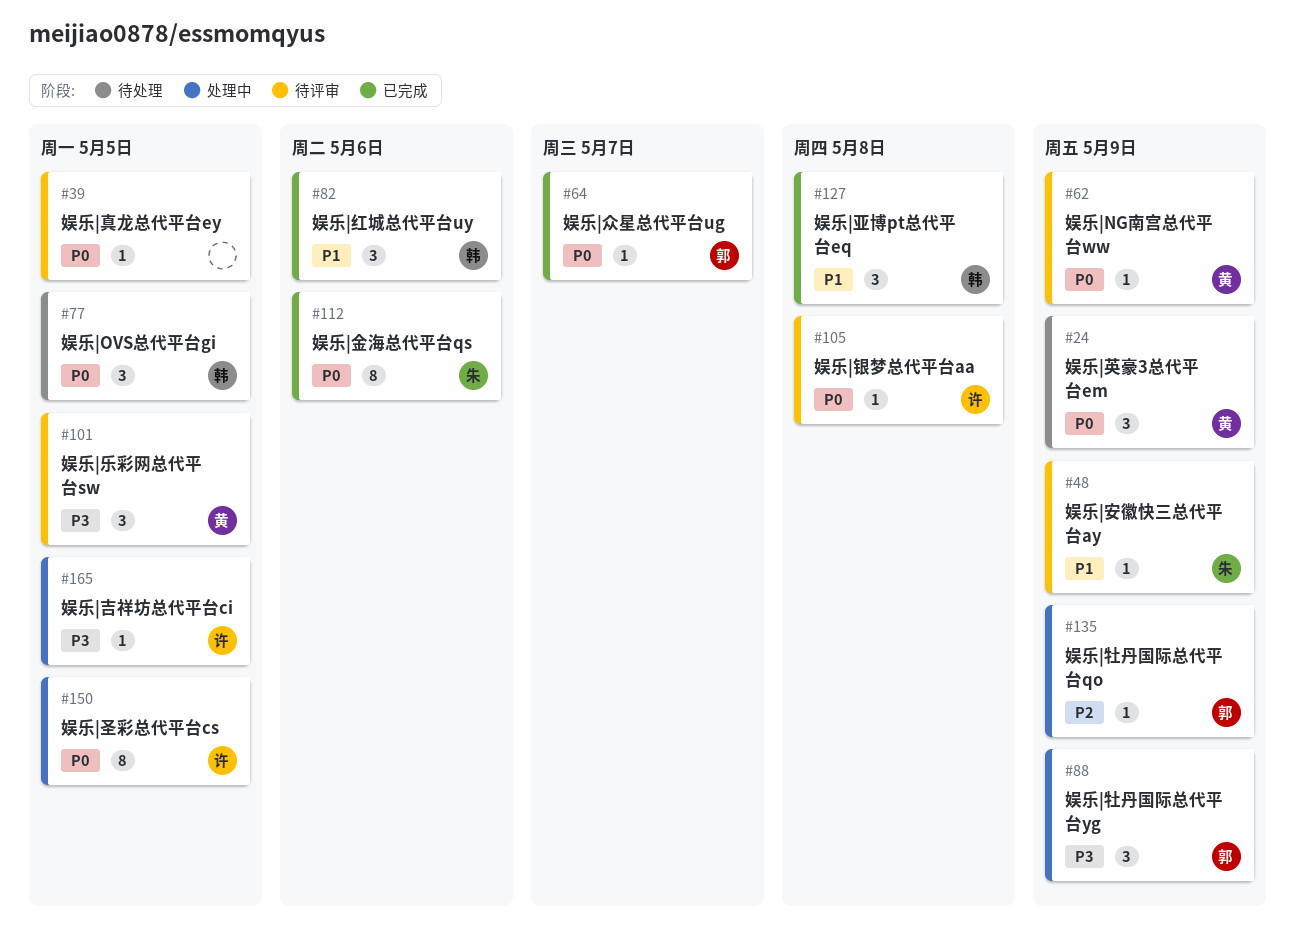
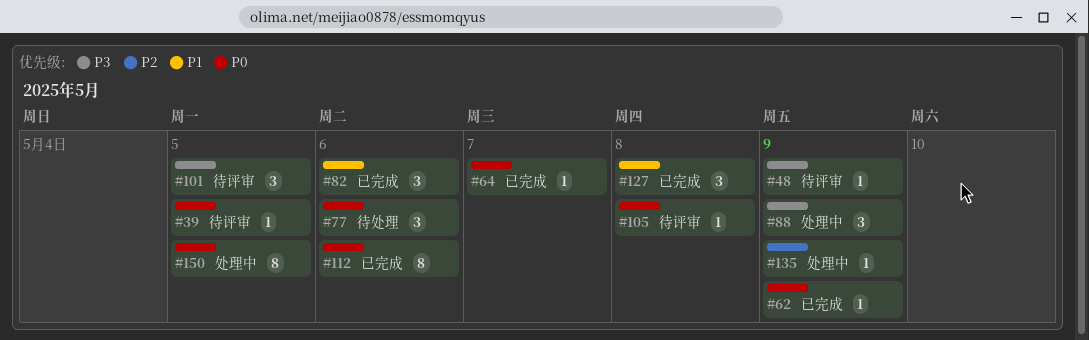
#24: present -> none
#48, priority: P1 -> P3
#62, status: 待评审 -> 已完成
#77, due: May 5 -> May 6
#165: present -> none

